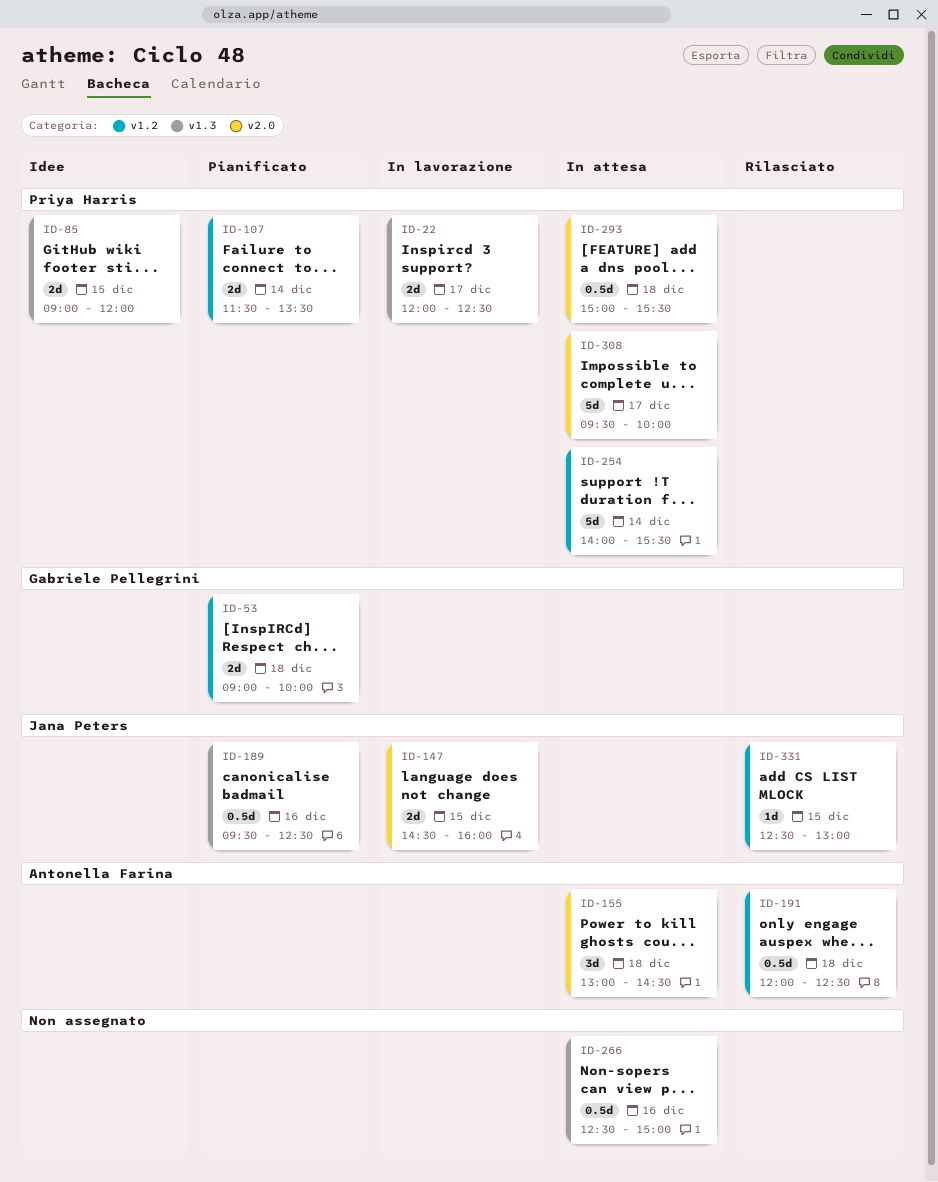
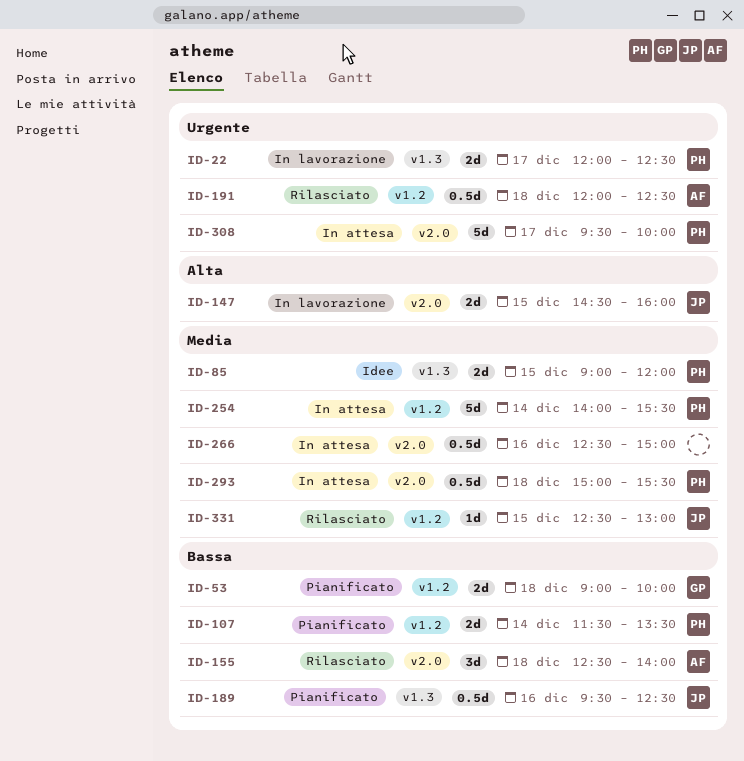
ID-155, status: In attesa -> Rilasciato
ID-155, begins: 13:00 -> 12:30
ID-155, ends: 14:30 -> 14:00
ID-266, label: v1.3 -> v2.0

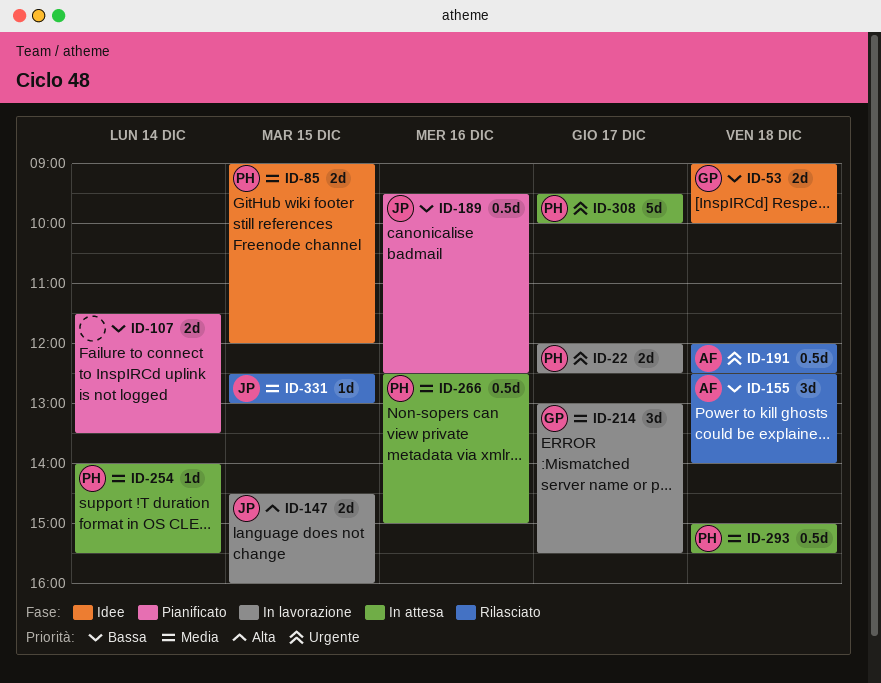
ID-53, status: Pianificato -> Idee
ID-107, owner: PH -> none
ID-214: none -> present
ID-254, estimate: 5d -> 1d
ID-266, owner: none -> PH

